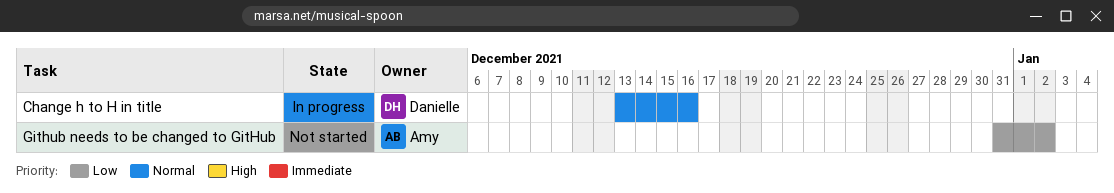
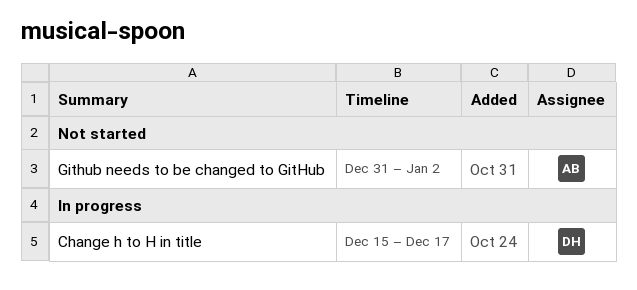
Change h to H in title, start: Dec 13 -> Dec 15
Change h to H in title, due: Dec 16 -> Dec 17

